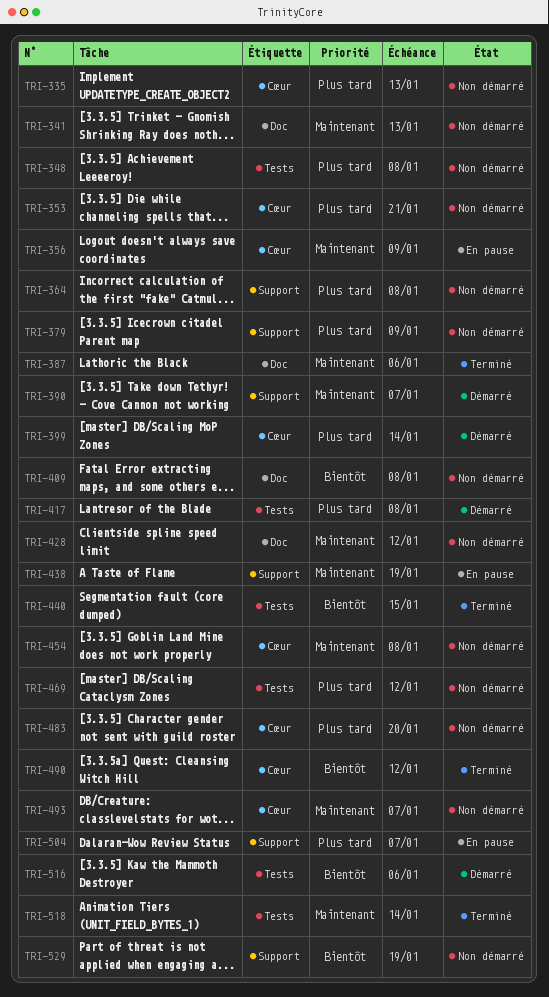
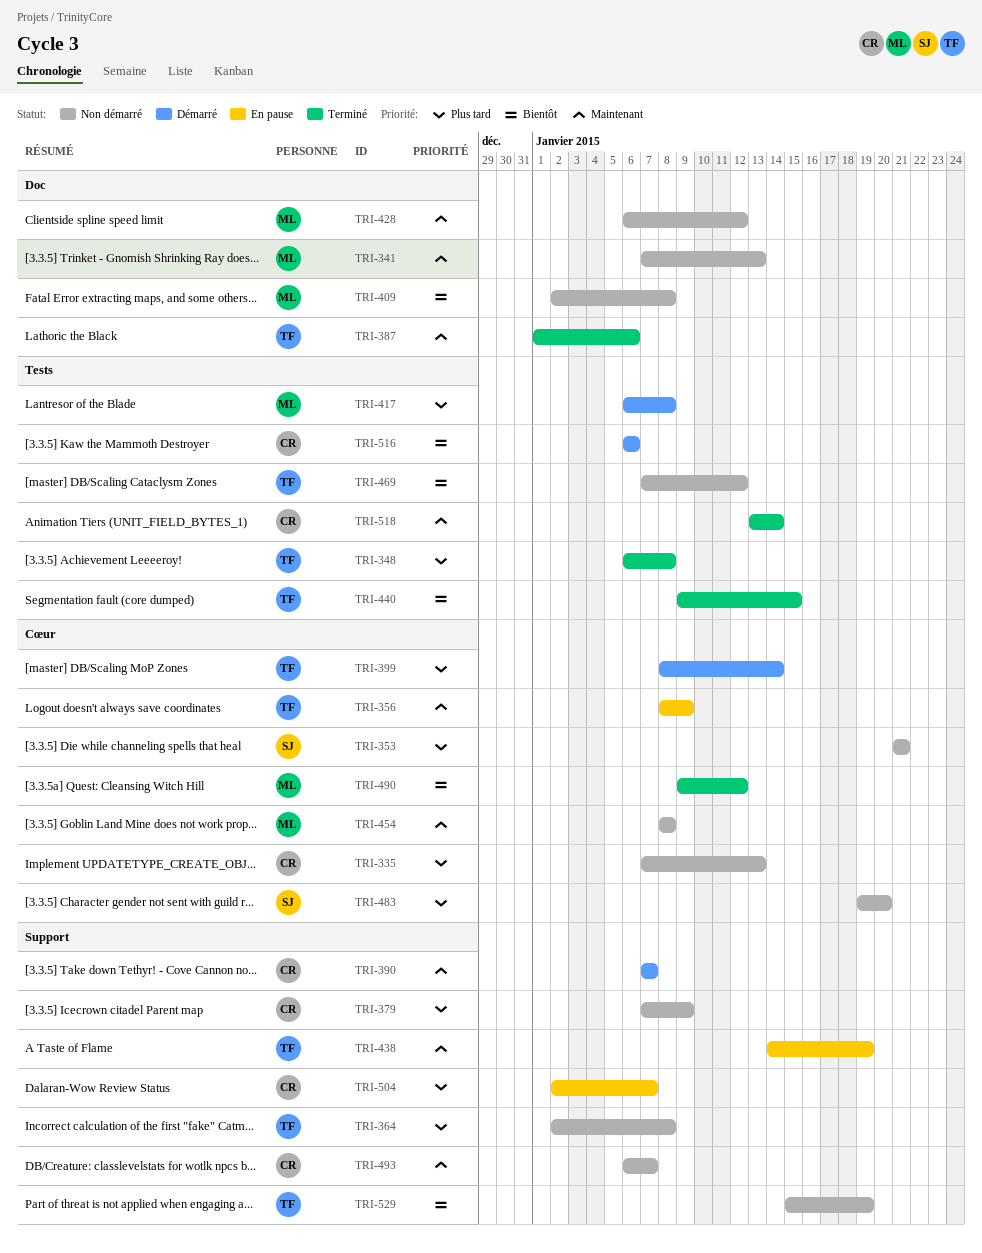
TRI-348, status: Non démarré -> Terminé
TRI-469, priority: Plus tard -> Bientôt
TRI-493, label: Cœur -> Support

